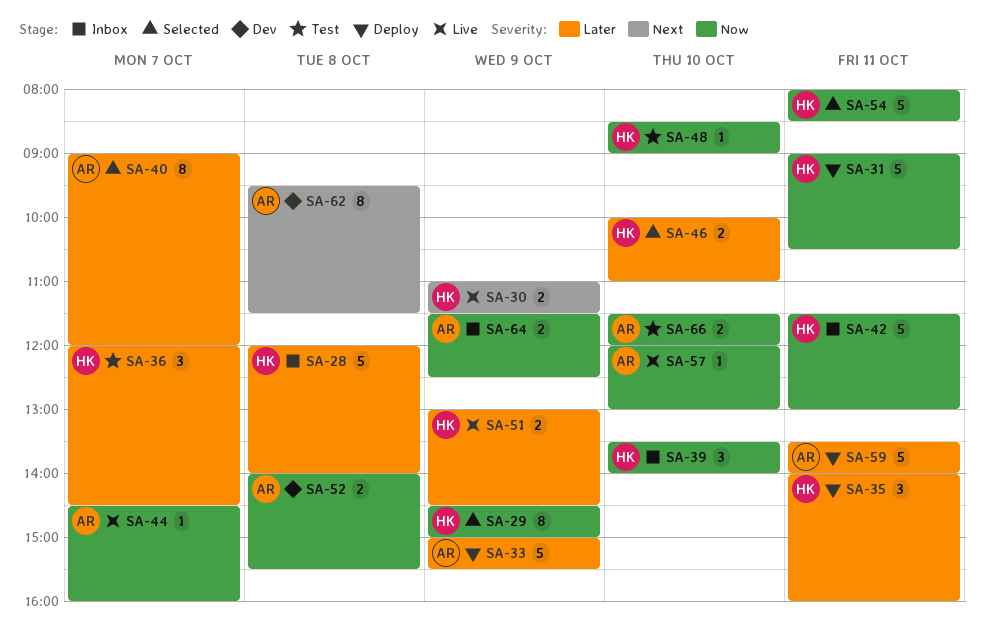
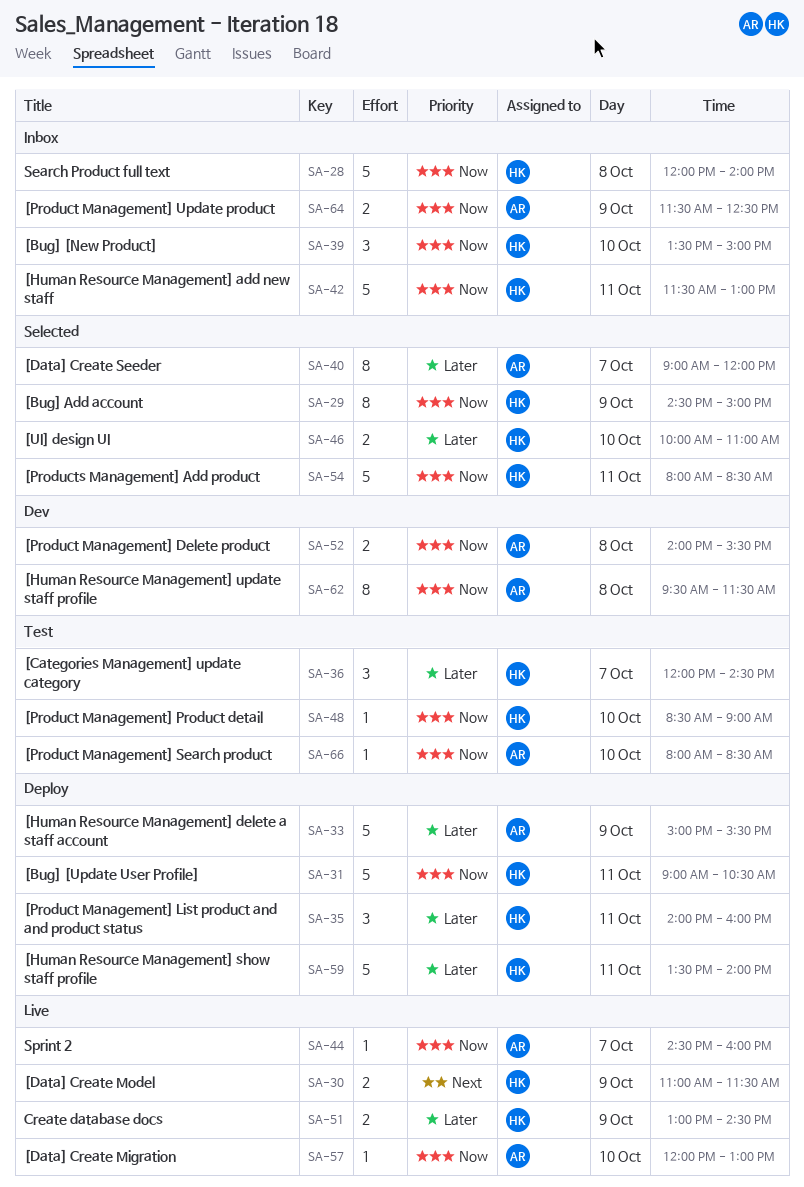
SA-28, priority: Later -> Now
SA-39, ends: 14:00 -> 15:00
SA-59, owner: AR -> HK
SA-62, priority: Next -> Now
SA-66, estimate: 2 -> 1
SA-66, begins: 11:30 -> 08:00
SA-66, ends: 12:00 -> 08:30

